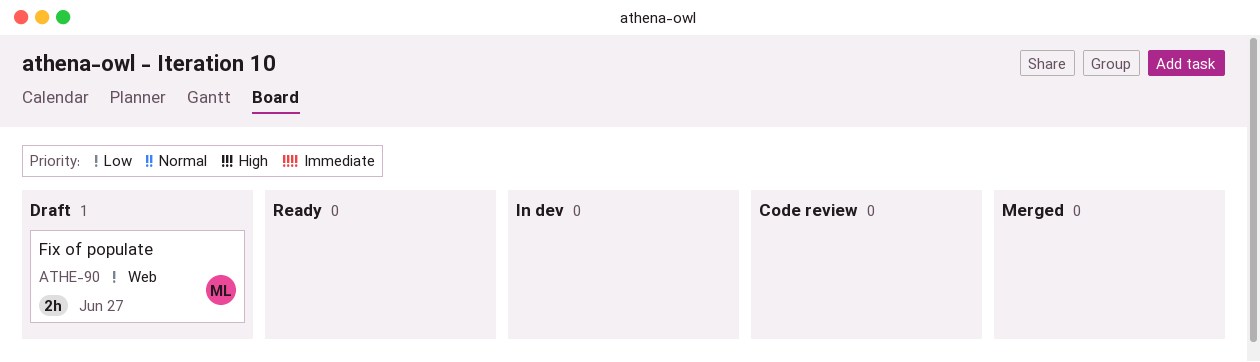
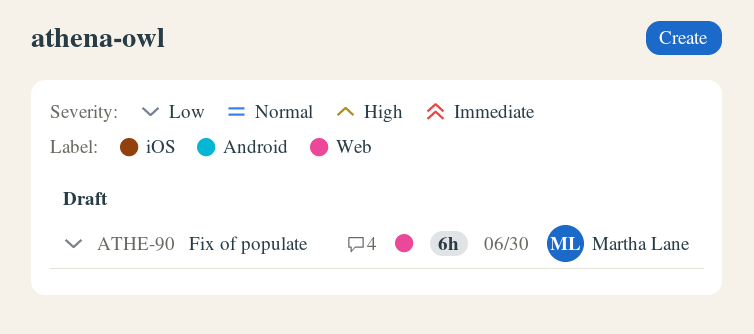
ATHE-90, estimate: 2h -> 6h
ATHE-90, due: Jun 27 -> Jun 30

